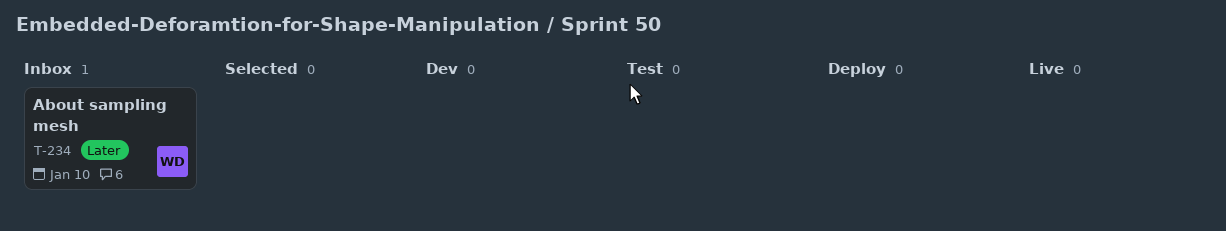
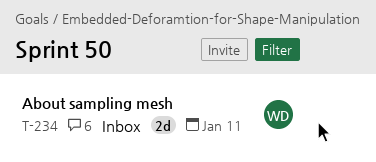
T-234, due: Jan 10 -> Jan 11

